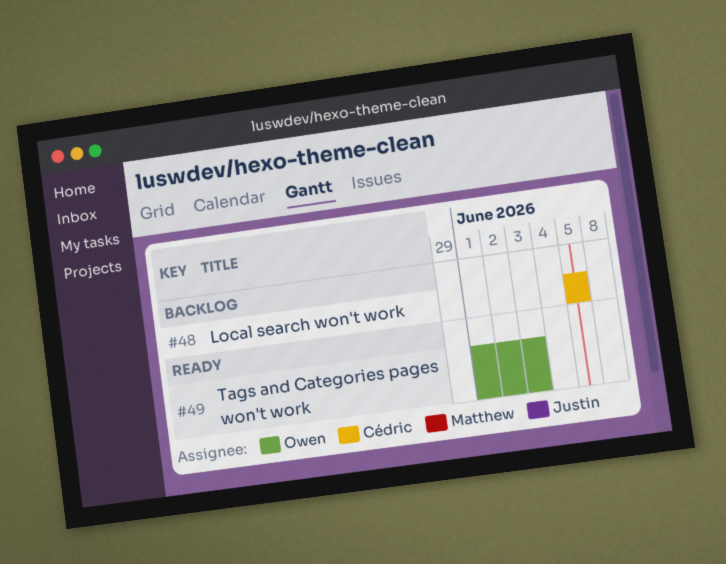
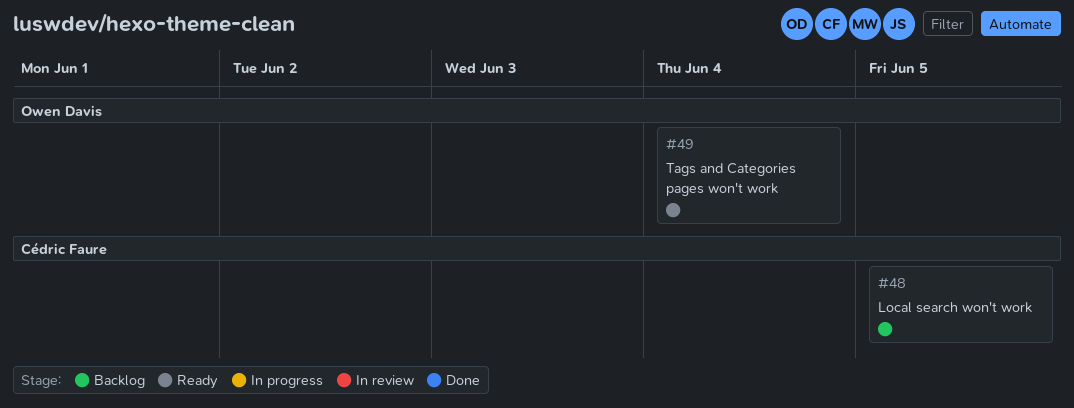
#49, due: Jun 3 -> Jun 4

